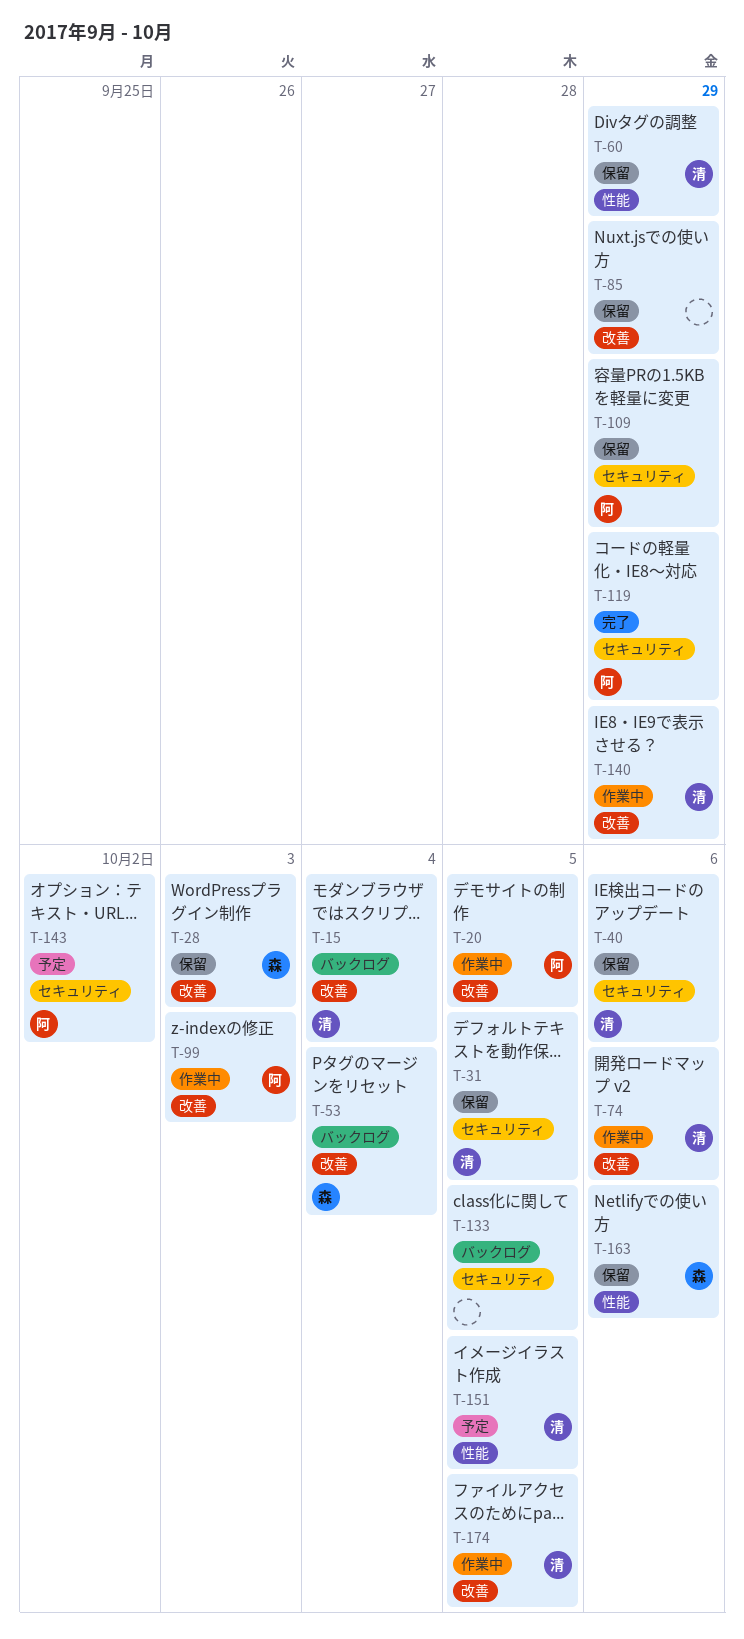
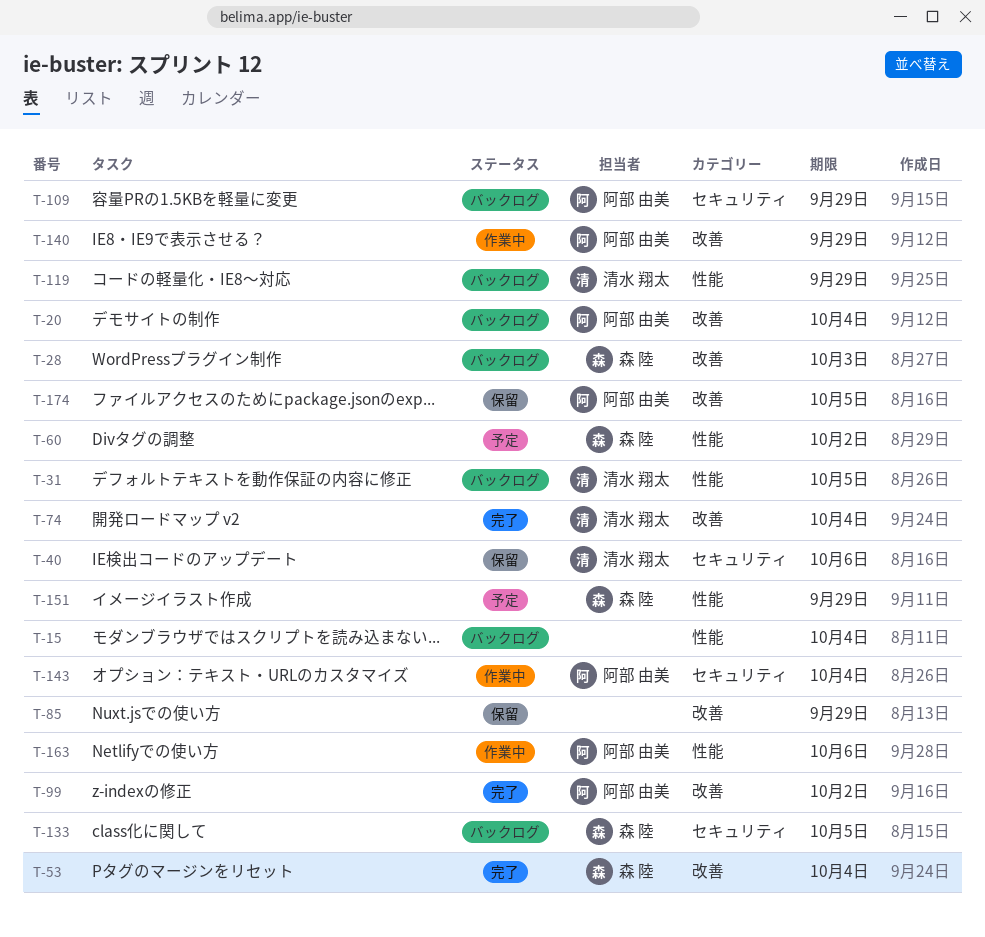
T-15, owner: 清水 翔太 -> none
T-15, label: 改善 -> 性能
T-20, status: 作業中 -> バックログ
T-20, due: Oct 5 -> Oct 4
T-28, status: 保留 -> バックログ
T-31, status: 保留 -> バックログ
T-31, label: セキュリティ -> 性能
T-53, status: バックログ -> 完了
T-60, status: 保留 -> 予定
T-60, owner: 清水 翔太 -> 森 陸
T-60, due: Sep 29 -> Oct 2
T-74, status: 作業中 -> 完了
T-74, due: Oct 6 -> Oct 4
T-99, status: 作業中 -> 完了
T-99, due: Oct 3 -> Oct 2
T-109, status: 保留 -> バックログ
T-119, status: 完了 -> バックログ
T-119, owner: 阿部 由美 -> 清水 翔太
T-119, label: セキュリティ -> 性能
T-133, owner: none -> 森 陸
T-140, owner: 清水 翔太 -> 阿部 由美
T-143, status: 予定 -> 作業中
T-143, due: Oct 2 -> Oct 4
T-151, owner: 清水 翔太 -> 森 陸
T-151, due: Oct 5 -> Sep 29
T-163, status: 保留 -> 作業中
T-163, owner: 森 陸 -> 阿部 由美
T-174, status: 作業中 -> 保留
T-174, owner: 清水 翔太 -> 阿部 由美

